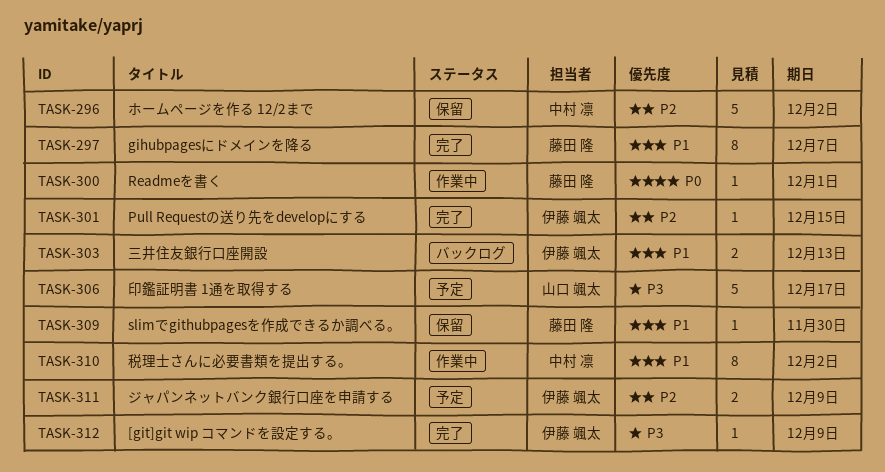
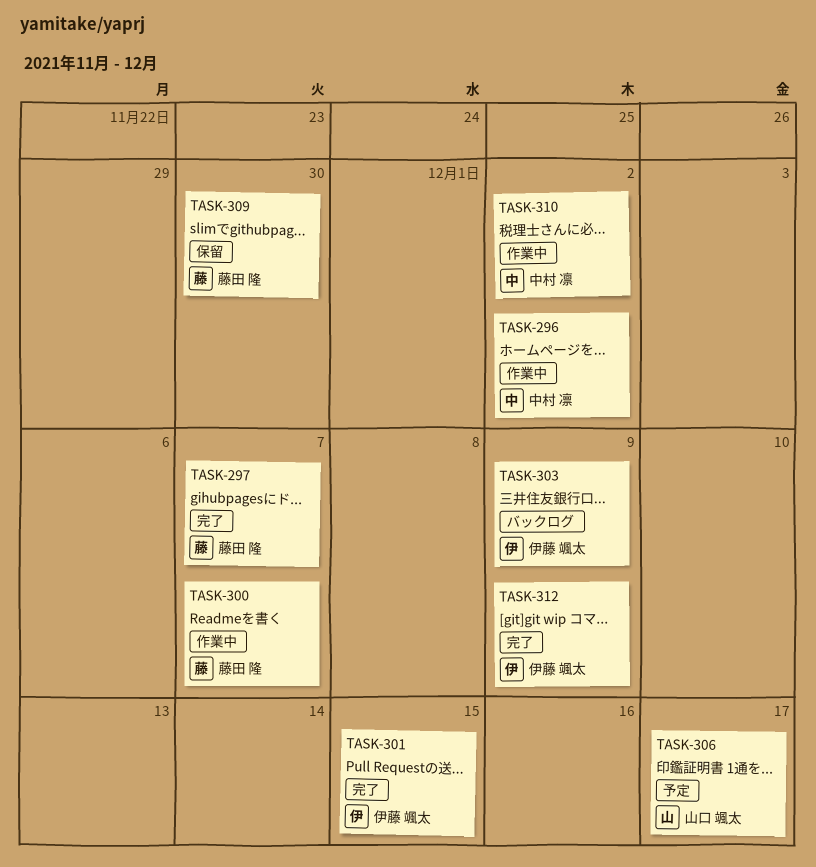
TASK-296, status: 保留 -> 作業中
TASK-300, due: Dec 1 -> Dec 7
TASK-303, due: Dec 13 -> Dec 9
TASK-311: present -> none

